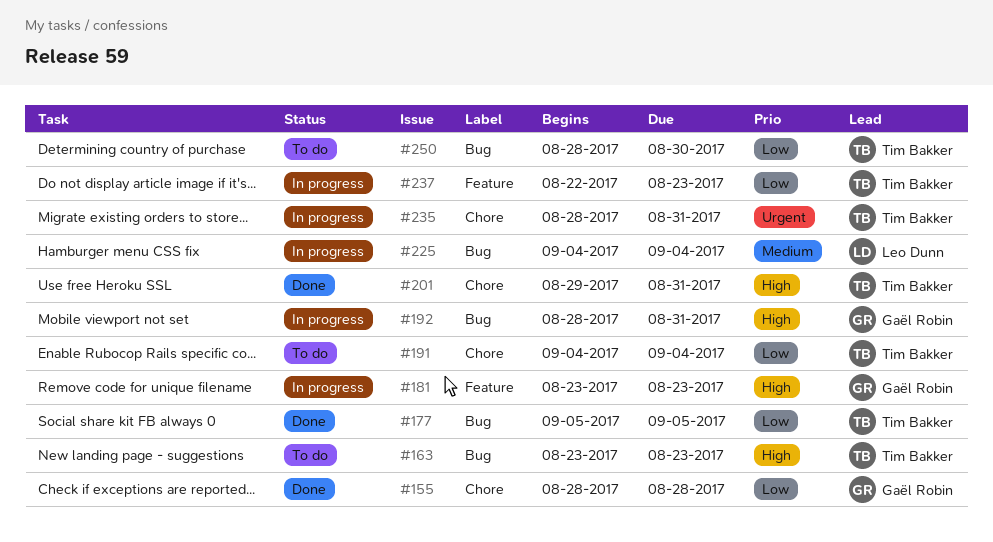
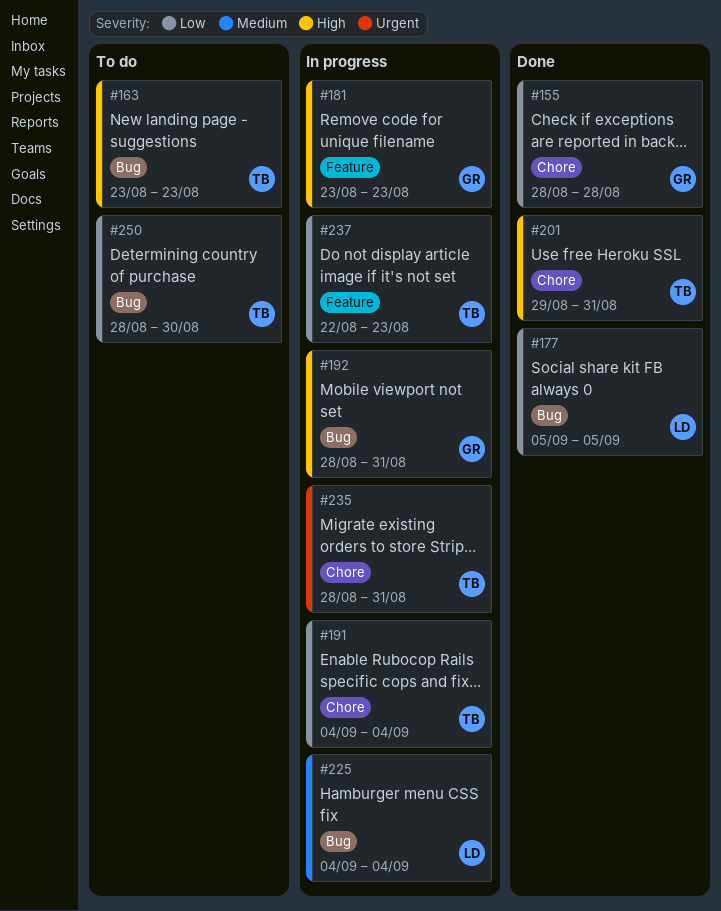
#177, owner: Tim Bakker -> Leo Dunn
#191, status: To do -> In progress

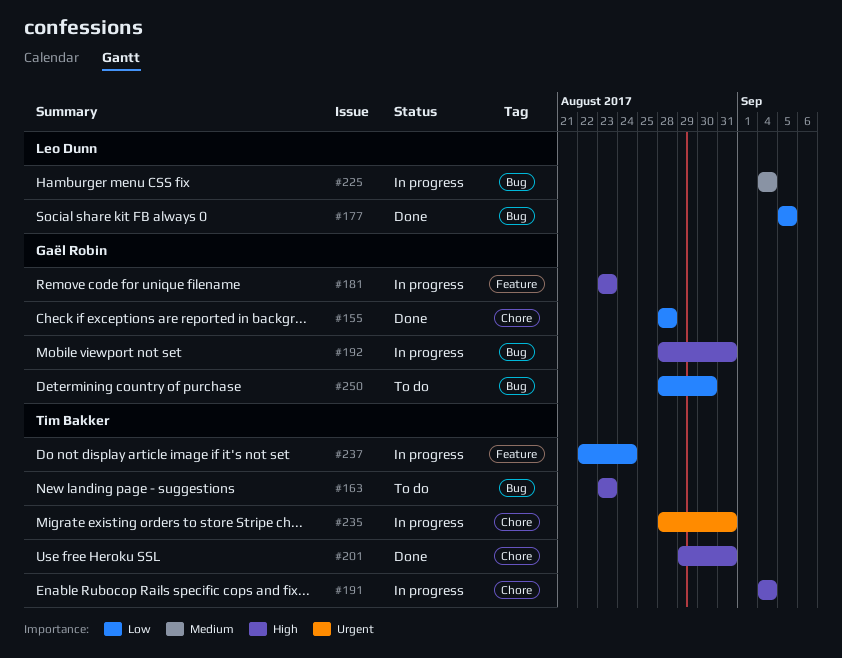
#191, priority: Low -> High
#237, due: Aug 23 -> Aug 24
#250, owner: Tim Bakker -> Gaël Robin

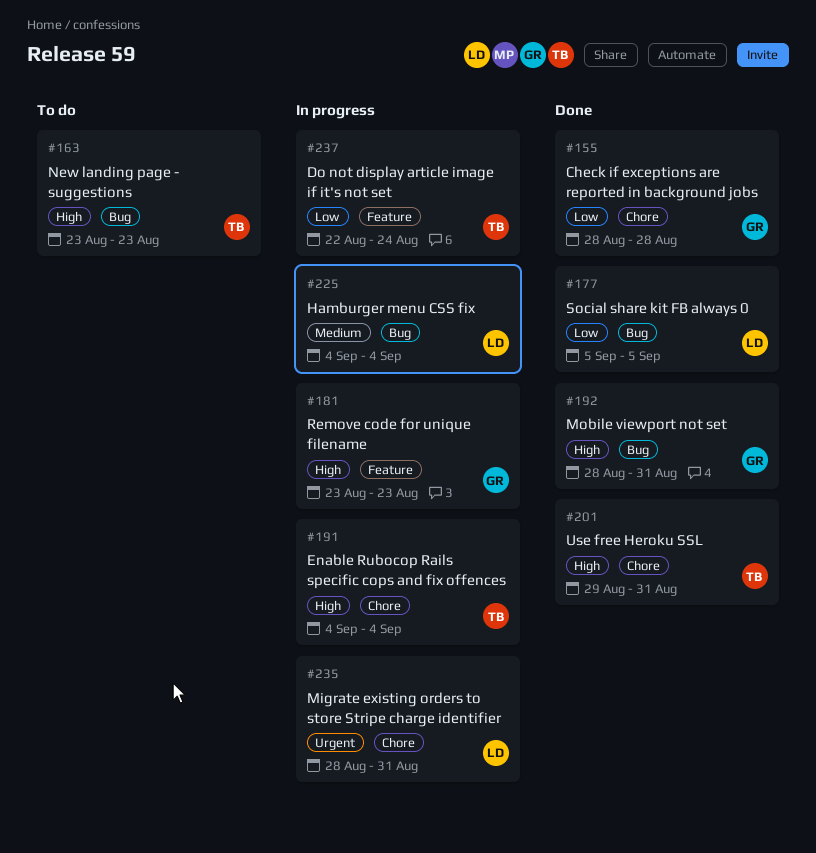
#192, status: In progress -> Done
#235, owner: Tim Bakker -> Leo Dunn
#250: present -> none

